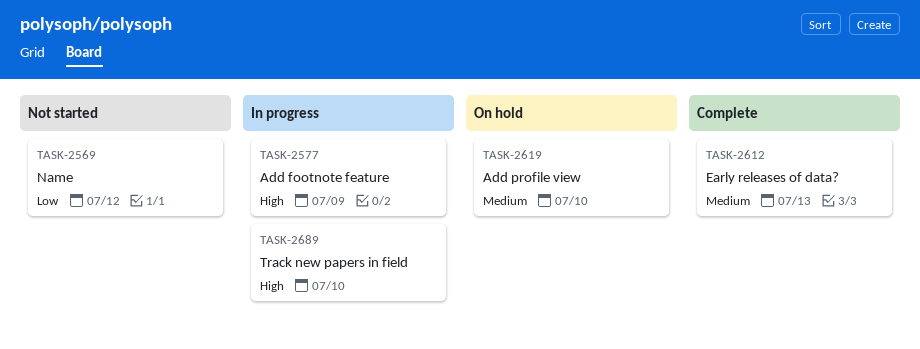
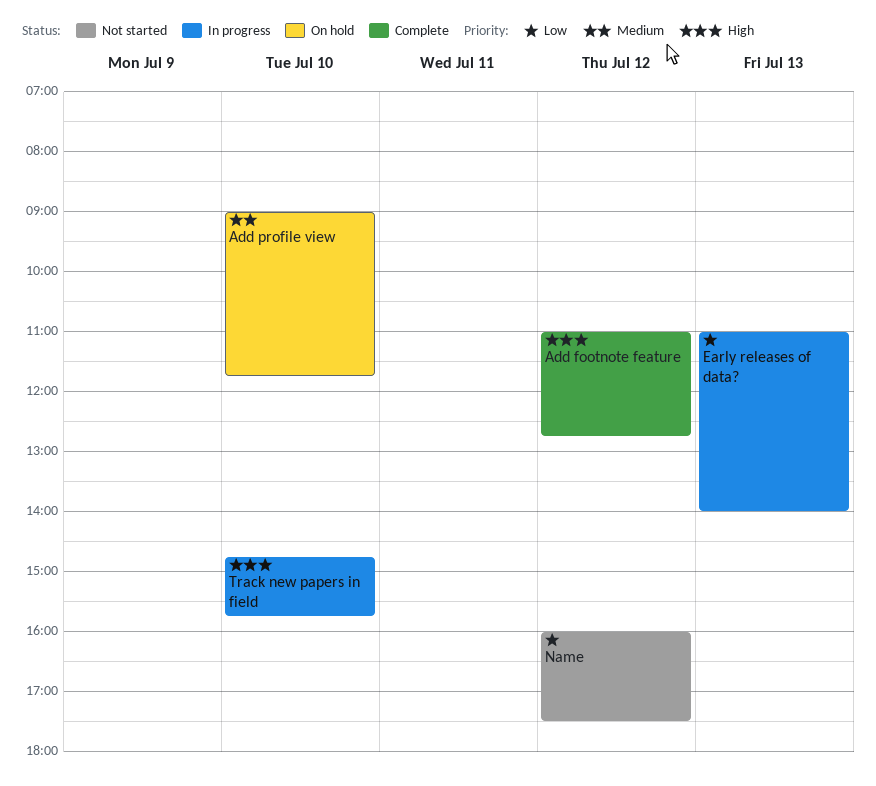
Add footnote feature, status: In progress -> Complete
Add footnote feature, day: Jul 9 -> Jul 12
Early releases of data?, status: Complete -> In progress
Early releases of data?, priority: Medium -> Low

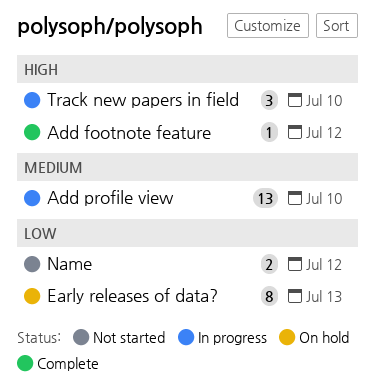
Add profile view, status: On hold -> In progress
Early releases of data?, status: In progress -> On hold

